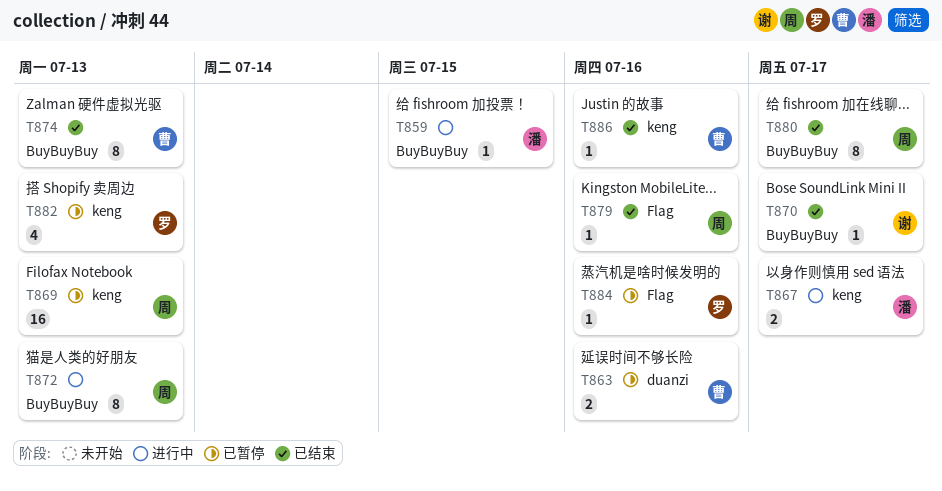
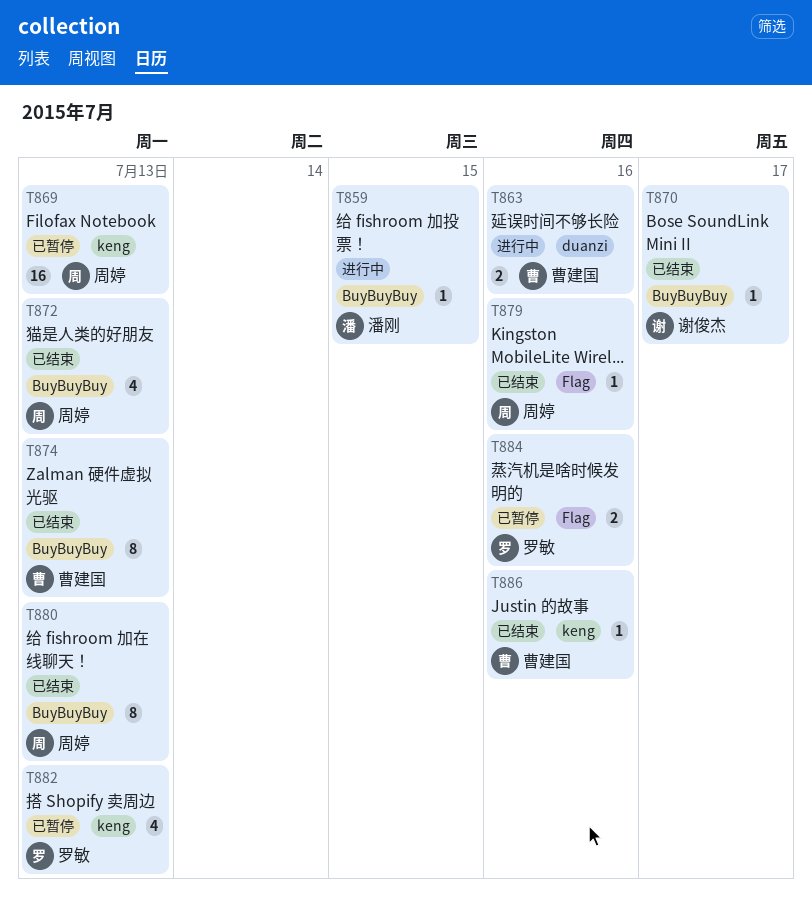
T863, status: 已暂停 -> 进行中
T867: present -> none
T872, status: 进行中 -> 已结束
T872, estimate: 8 -> 4
T880, due: Jul 17 -> Jul 13
T884, estimate: 1 -> 2

